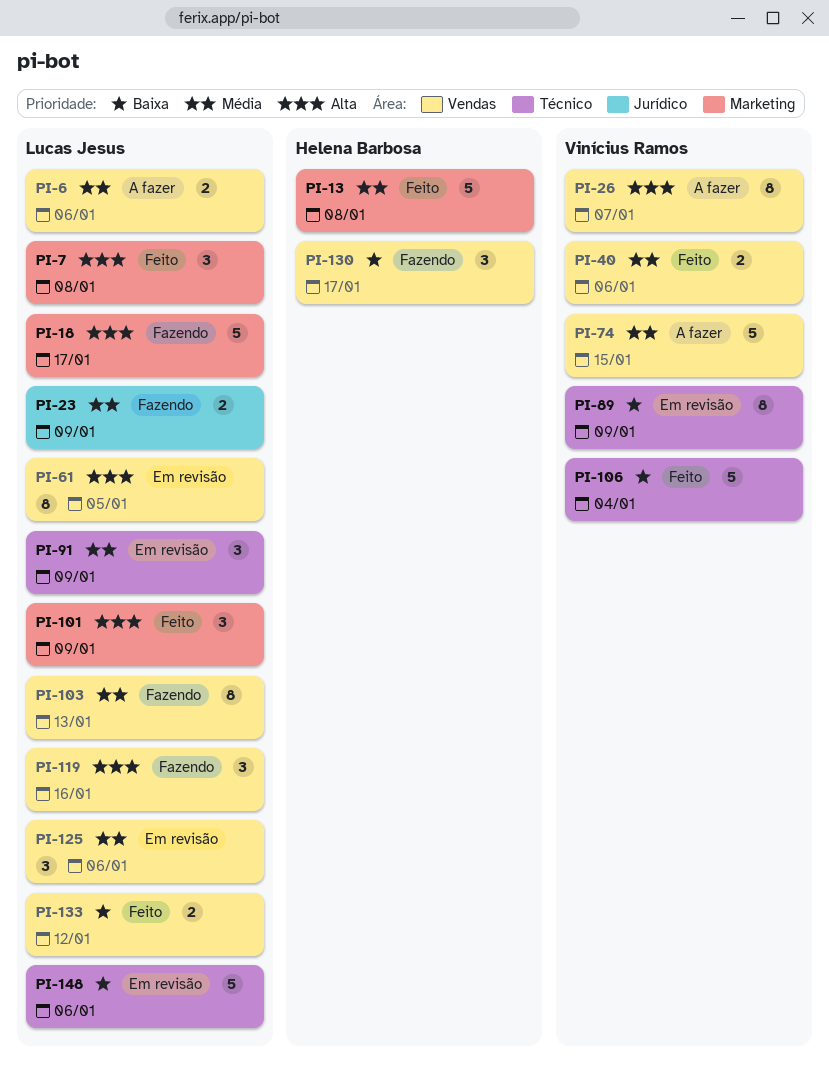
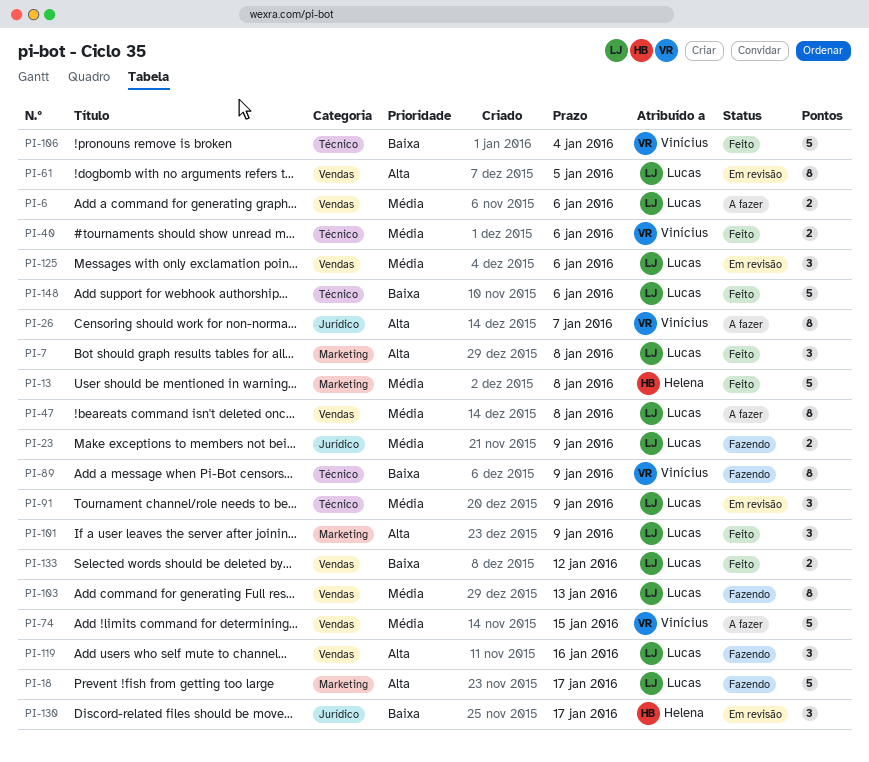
PI-26, label: Vendas -> Jurídico
PI-40, label: Vendas -> Técnico
PI-47: none -> present
PI-89, status: Em revisão -> Fazendo
PI-130, status: Fazendo -> Em revisão
PI-130, label: Vendas -> Jurídico
PI-148, status: Em revisão -> Feito

